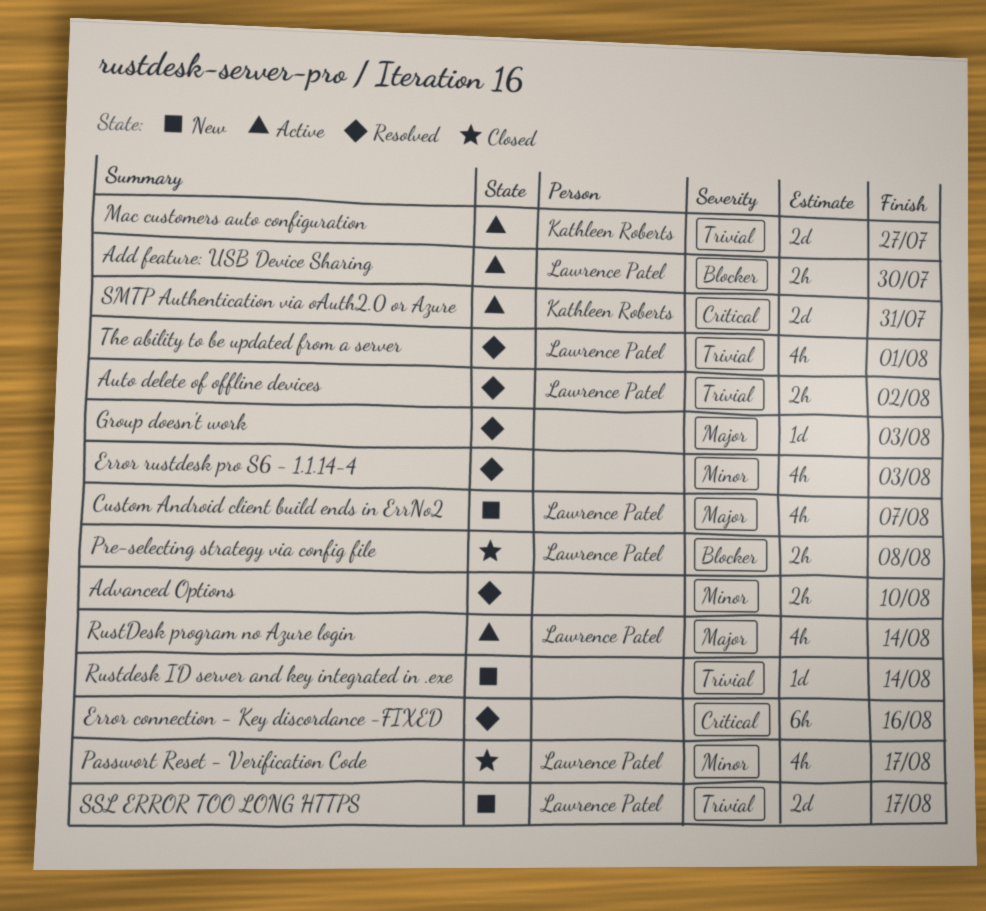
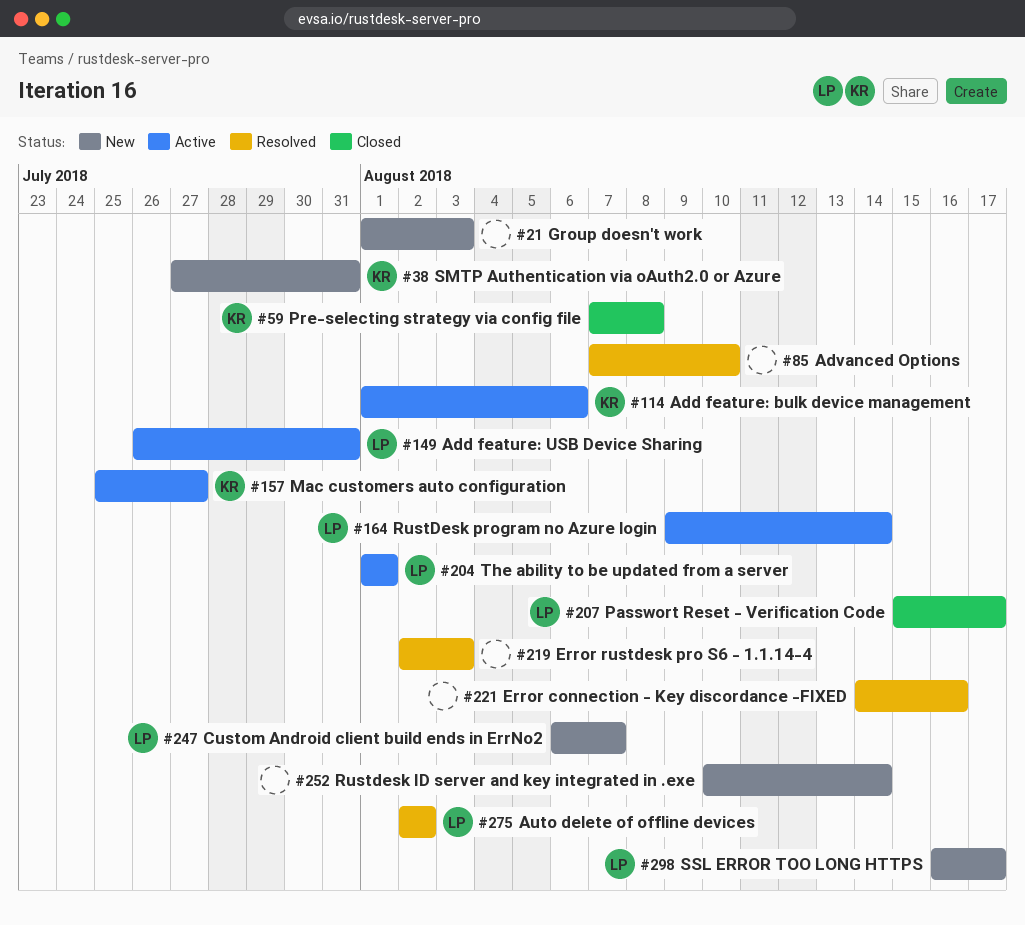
Add feature: bulk device management: none -> present
Add feature: USB Device Sharing, due: Jul 30 -> Jul 31
Group doesn't work, status: Resolved -> New
Pre-selecting strategy via config file, owner: Lawrence Patel -> Kathleen Roberts
SMTP Authentication via oAuth2.0 or Azure, status: Active -> New
The ability to be updated from a server, status: Resolved -> Active

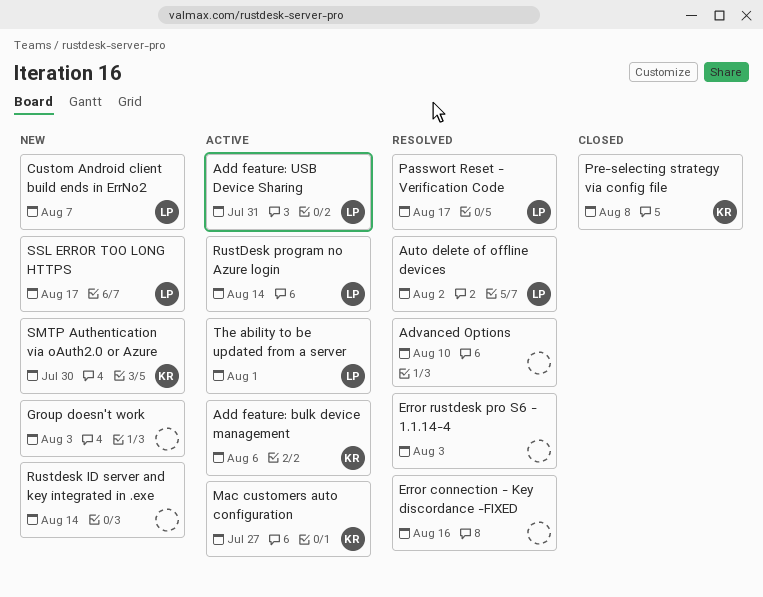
Passwort Reset - Verification Code, status: Closed -> Resolved
SMTP Authentication via oAuth2.0 or Azure, due: Jul 31 -> Jul 30

